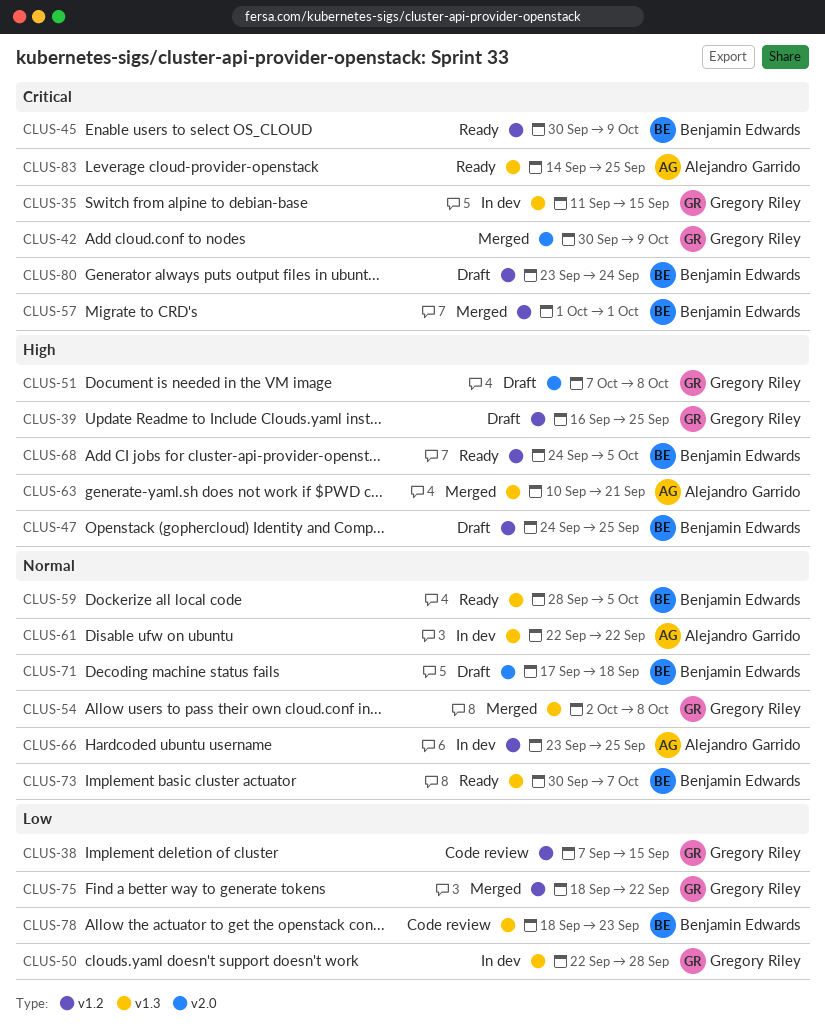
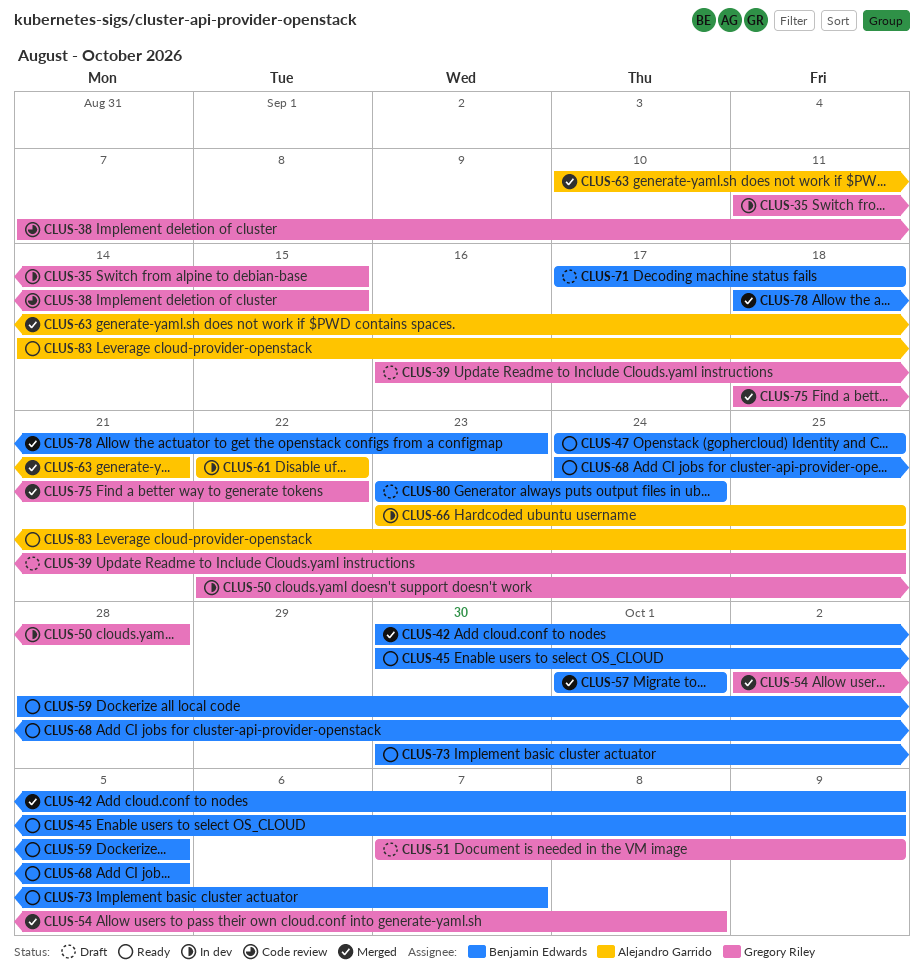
CLUS-42, owner: Gregory Riley -> Benjamin Edwards
CLUS-47, status: Draft -> Ready
CLUS-51, due: Oct 8 -> Oct 9
CLUS-78, status: Code review -> Merged

